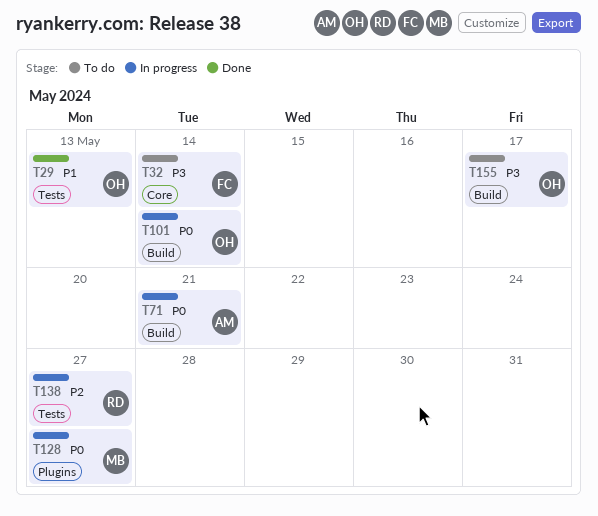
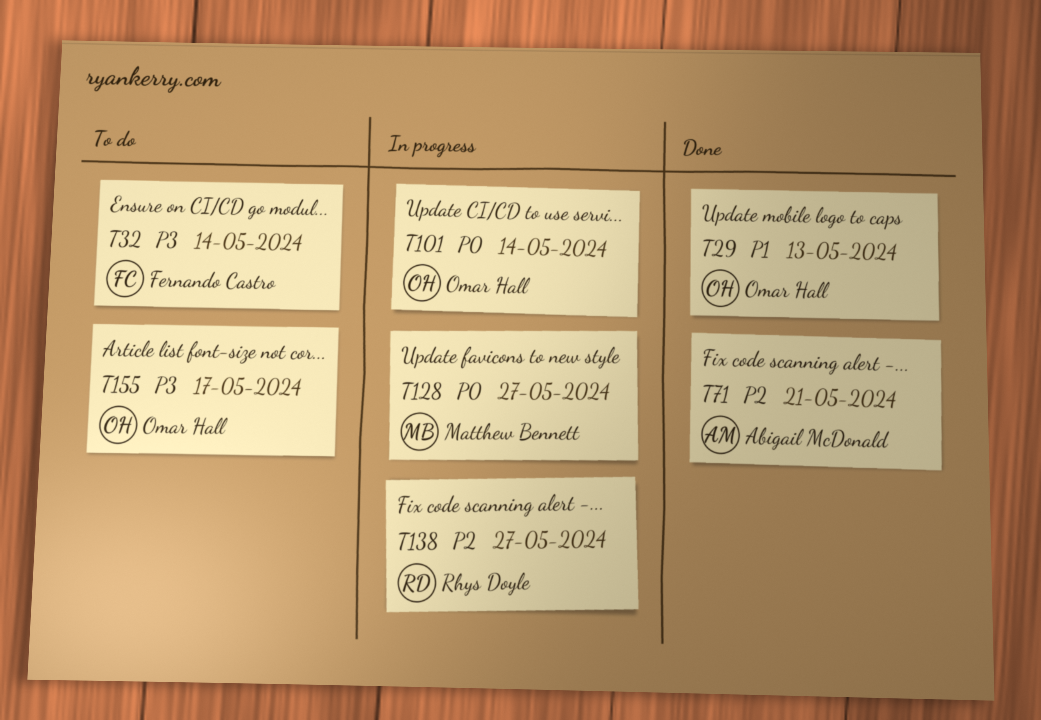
T71, status: In progress -> Done
T71, priority: P0 -> P2

